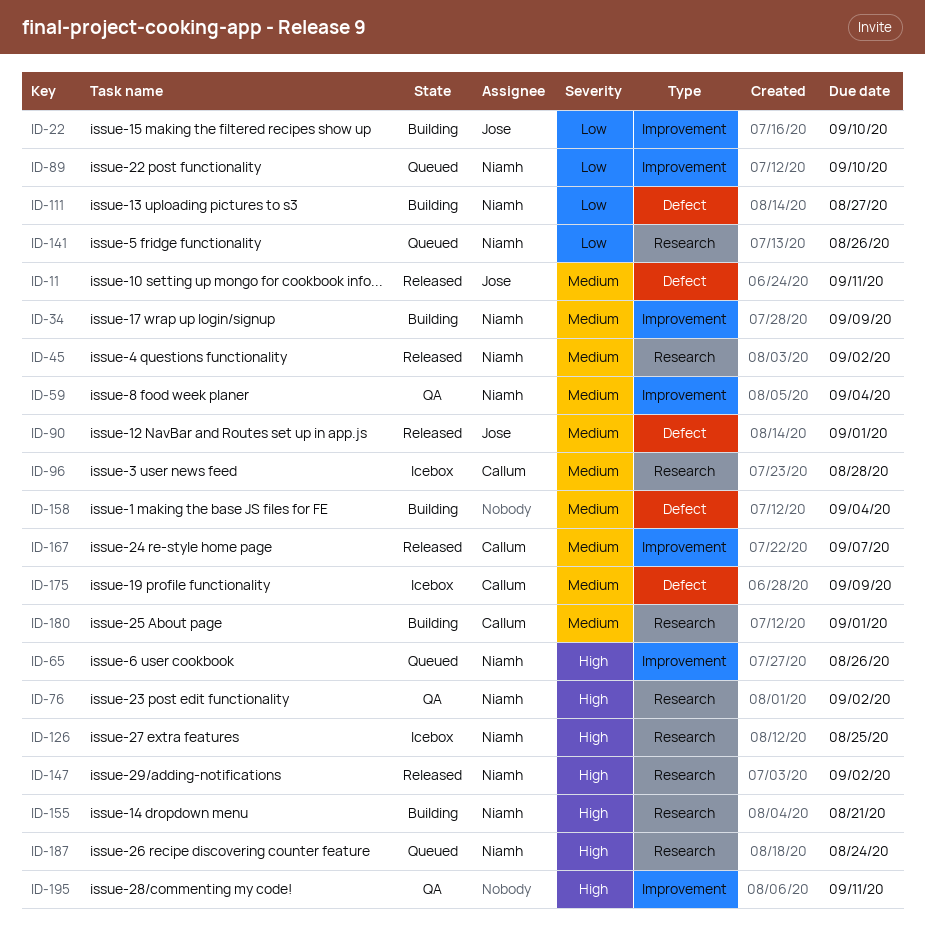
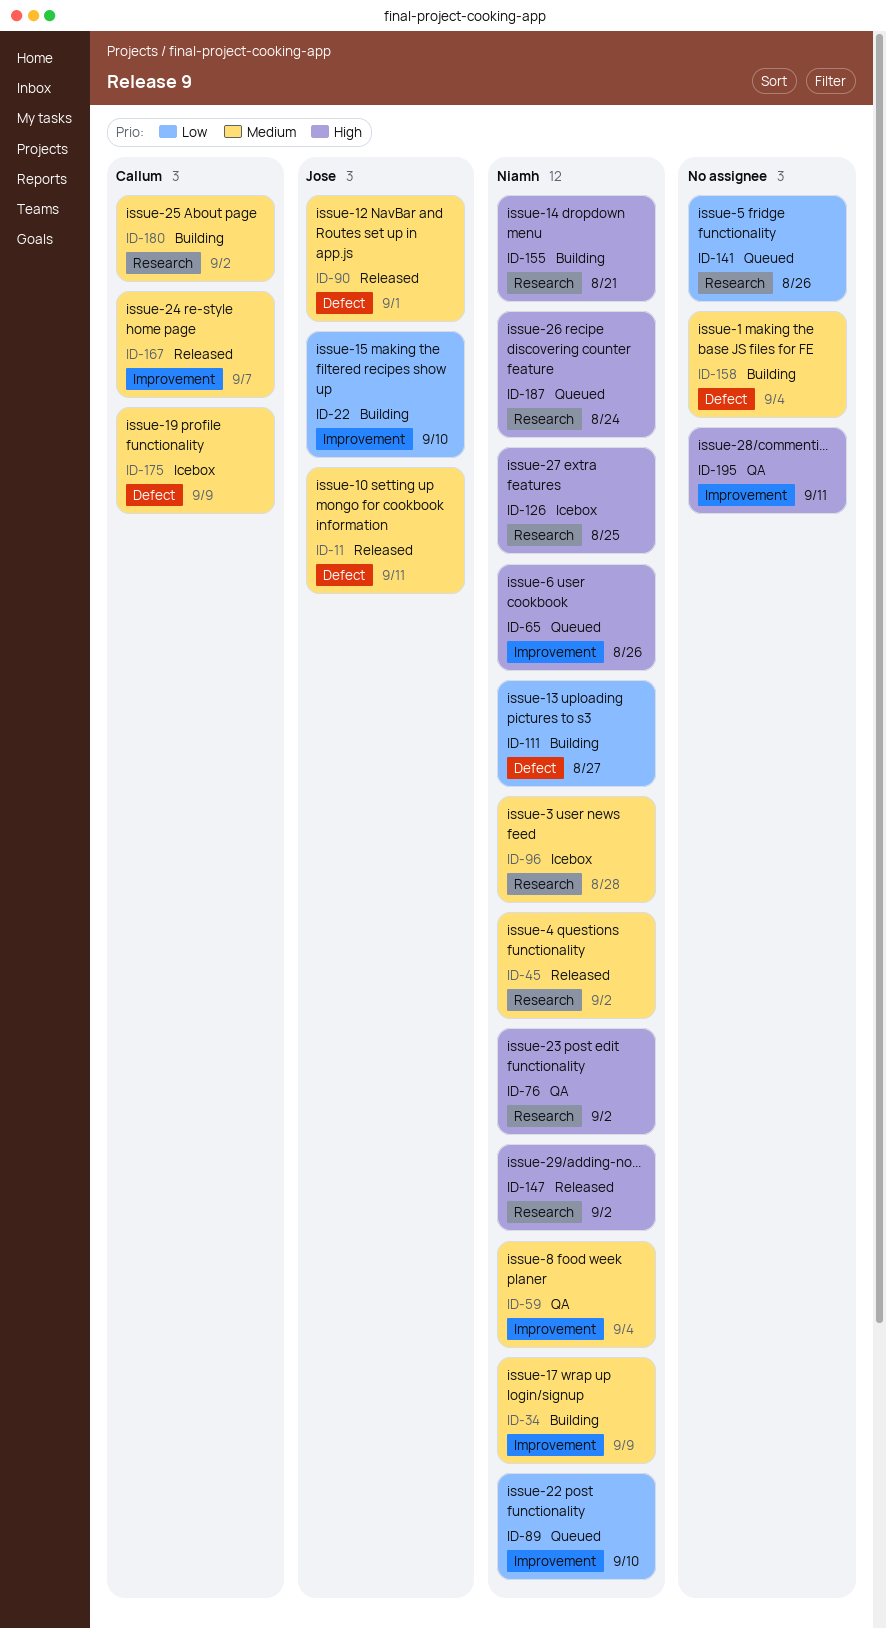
ID-96, owner: Callum -> Niamh
ID-141, owner: Niamh -> none
ID-180, due: Sep 1 -> Sep 2

